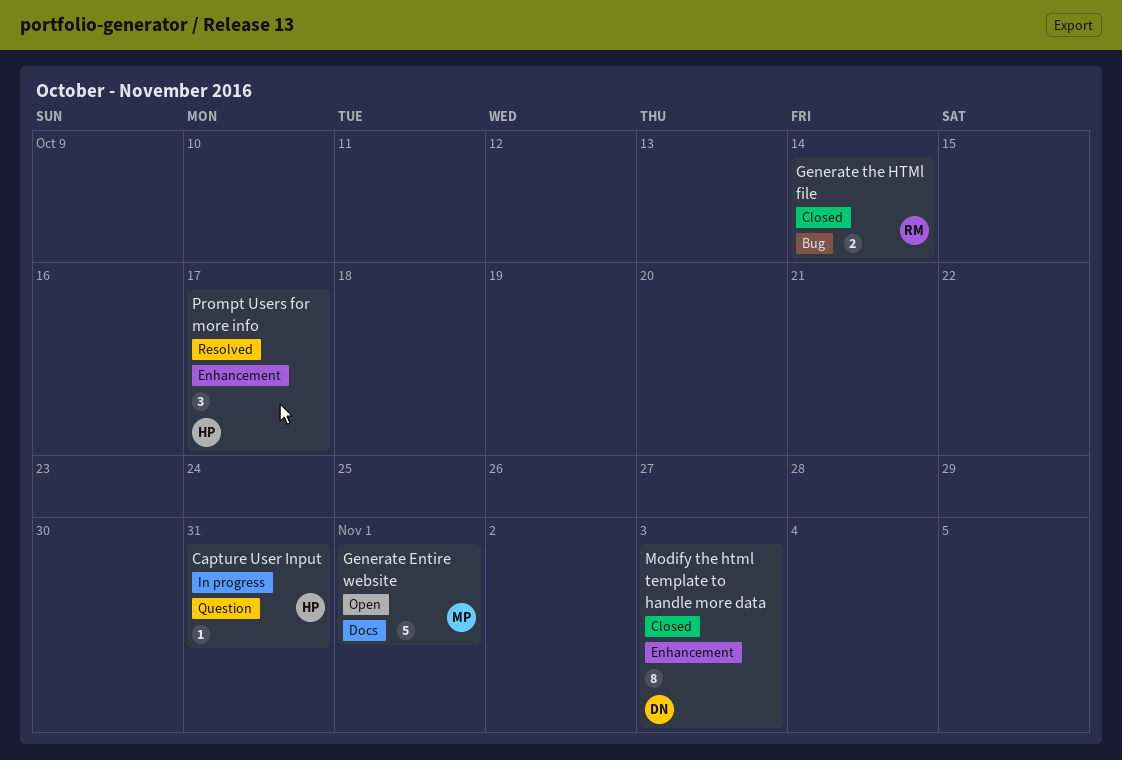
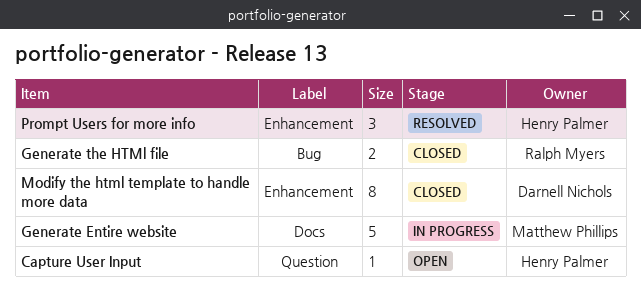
Capture User Input, status: In progress -> Open
Generate Entire website, status: Open -> In progress

